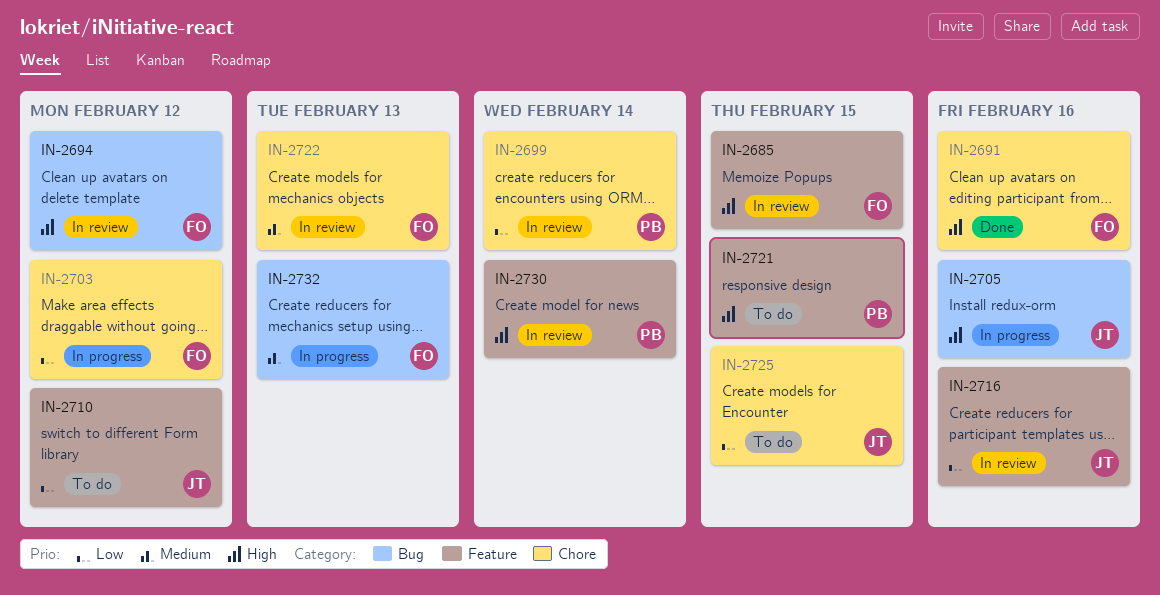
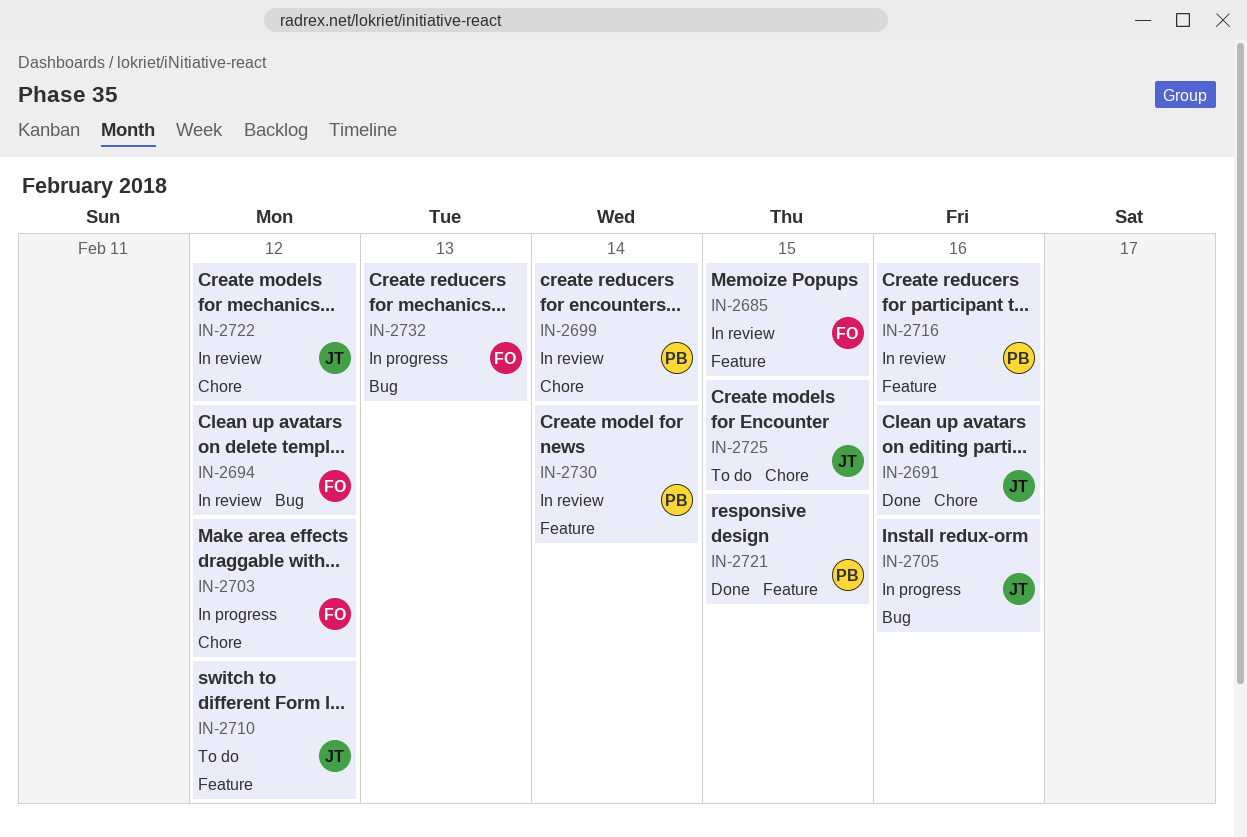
IN-2691, owner: FO -> JT
IN-2716, owner: JT -> PB
IN-2721, status: To do -> Done
IN-2722, owner: FO -> JT
IN-2722, due: Feb 13 -> Feb 12

